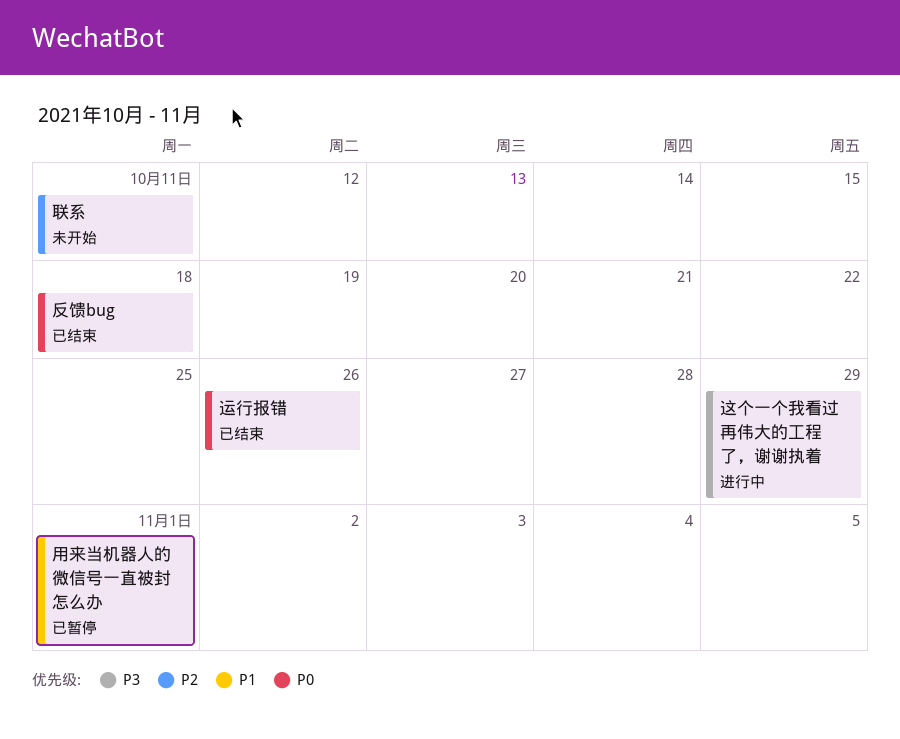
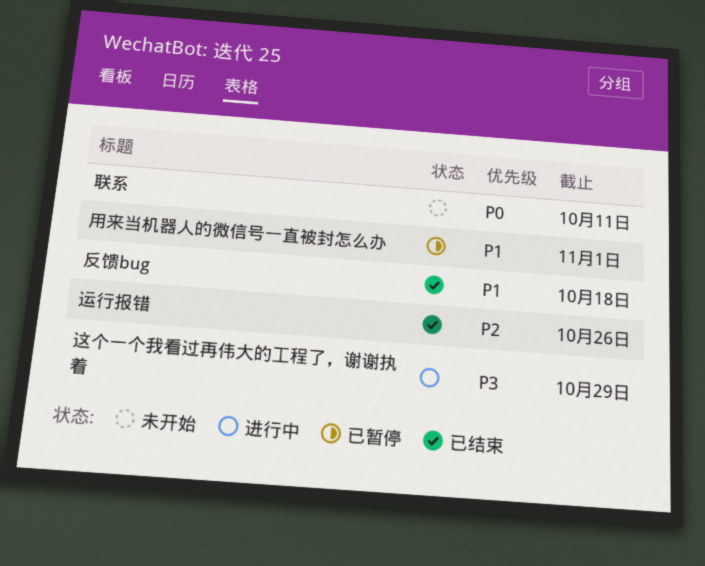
反馈bug, priority: P0 -> P1
联系, priority: P2 -> P0
运行报错, priority: P0 -> P2

